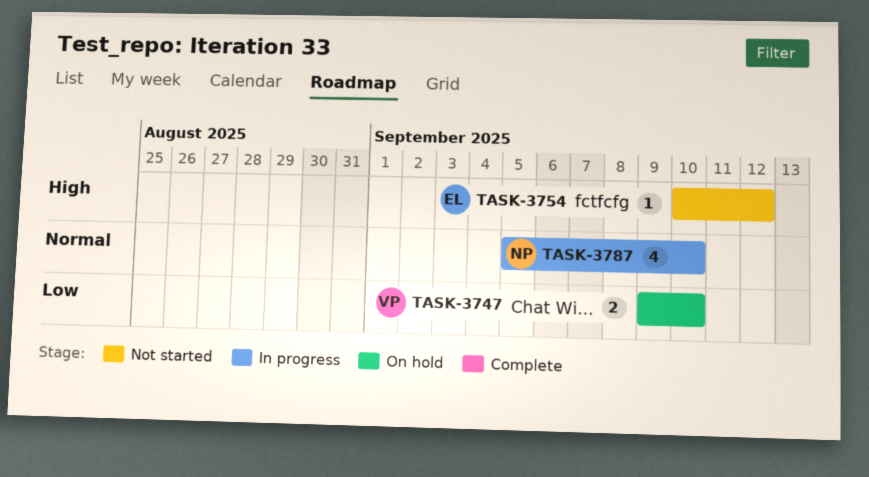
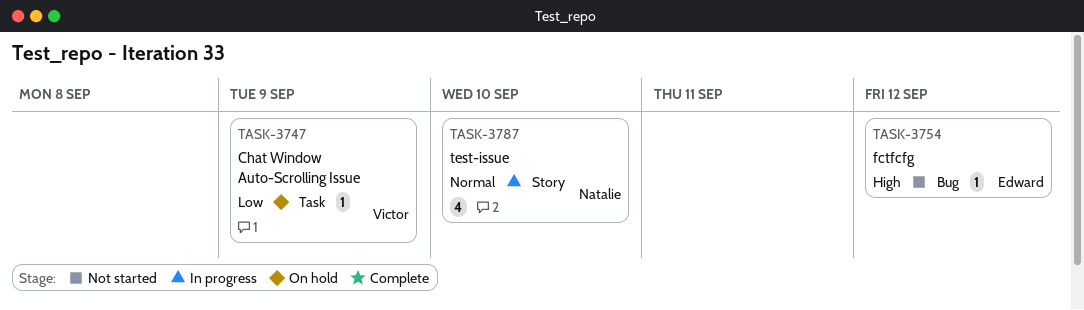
TASK-3747, estimate: 2 -> 1
TASK-3747, due: Sep 10 -> Sep 9

